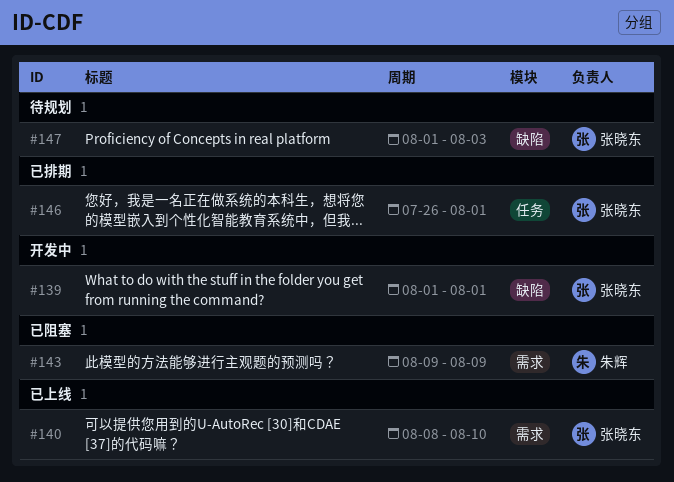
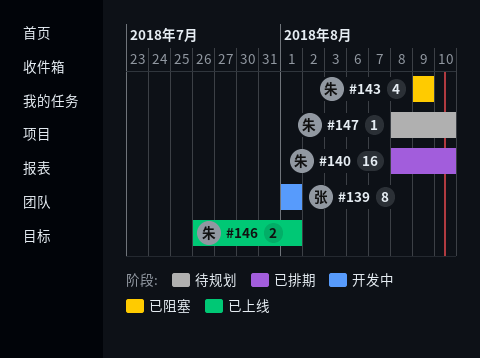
#140, status: 已上线 -> 已排期
#140, owner: 张晓东 -> 朱辉
#146, status: 已排期 -> 已上线
#146, owner: 张晓东 -> 朱辉
#147, owner: 张晓东 -> 朱辉
#147, start: Aug 1 -> Aug 8
#147, due: Aug 3 -> Aug 10

